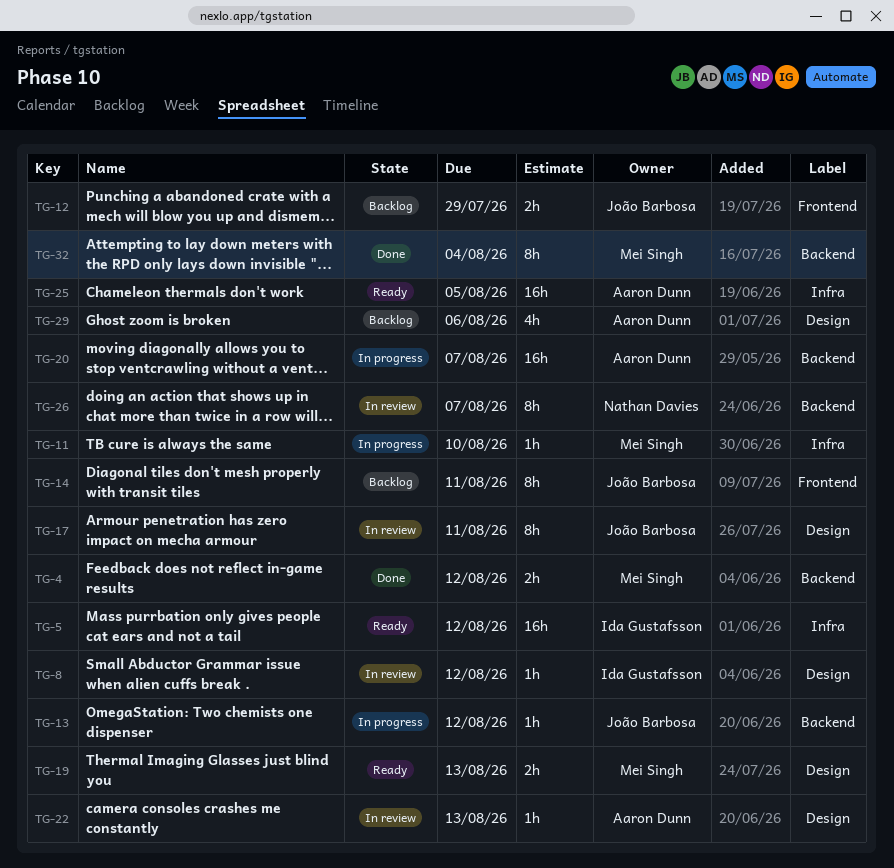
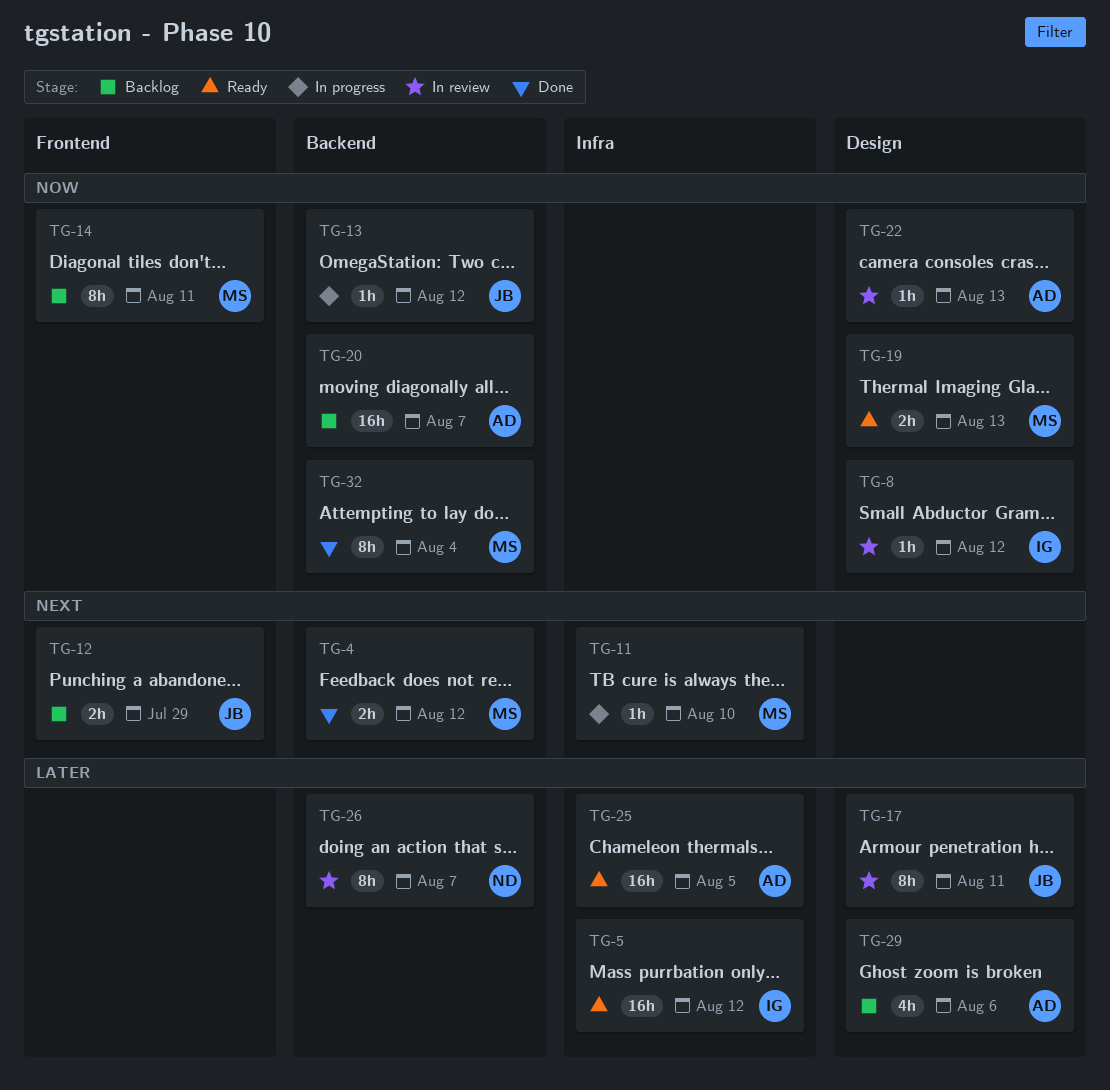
TG-14, owner: João Barbosa -> Mei Singh
TG-20, status: In progress -> Backlog

